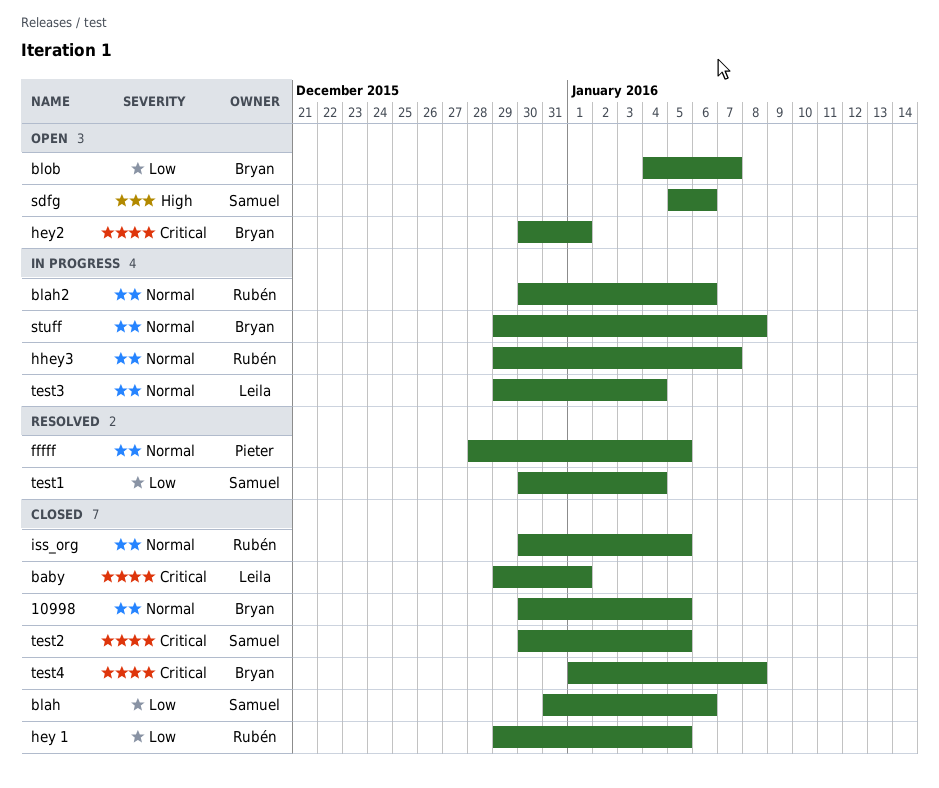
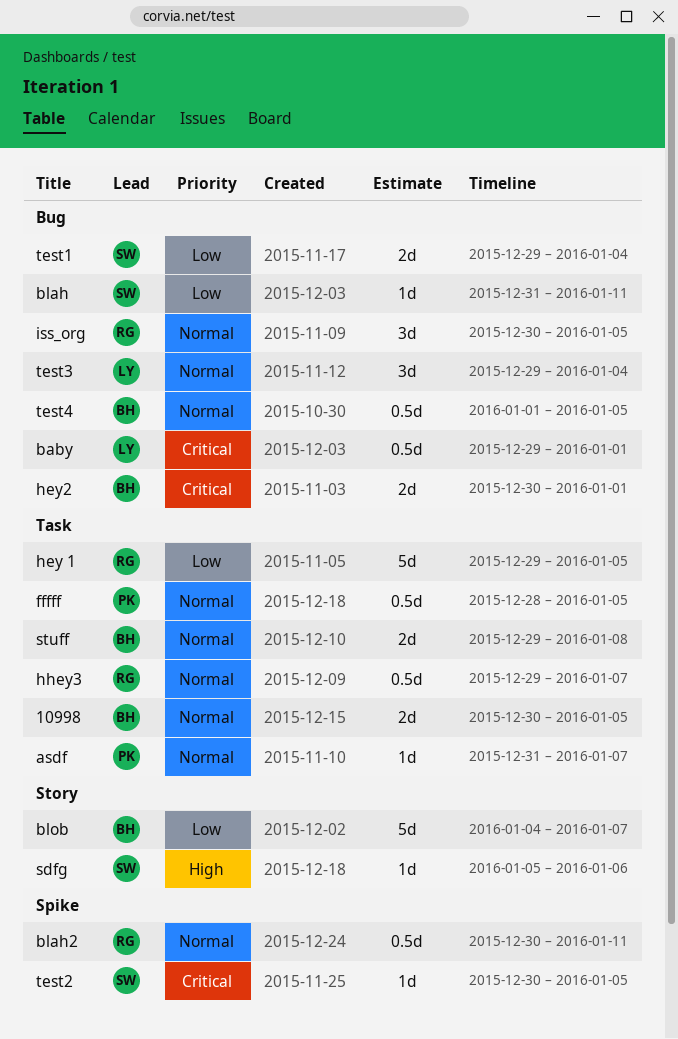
asdf: none -> present
blah, due: Jan 6 -> Jan 11
blah2, due: Jan 6 -> Jan 11
test1, start: Dec 30 -> Dec 29
test4, priority: Critical -> Normal
test4, due: Jan 8 -> Jan 5

